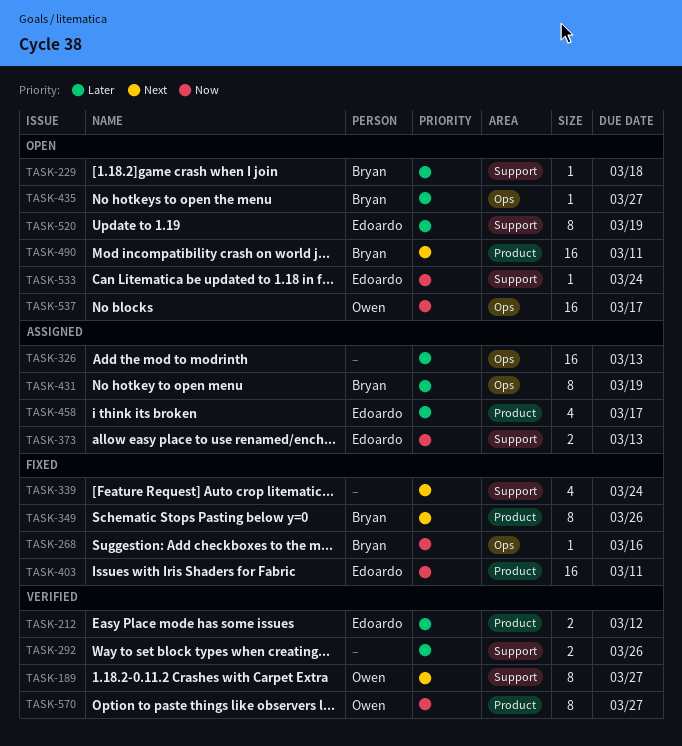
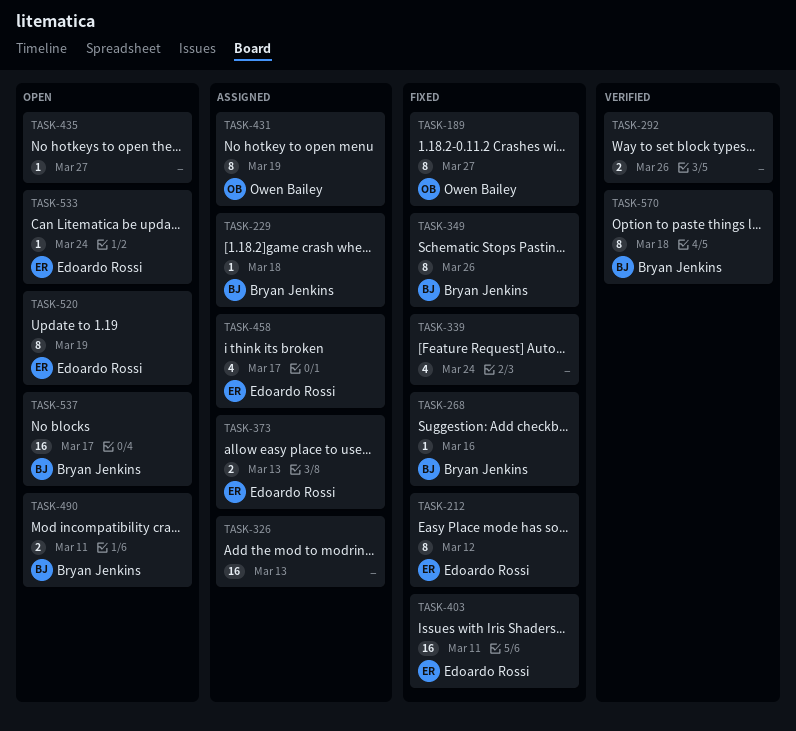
TASK-189, status: Verified -> Fixed
TASK-212, status: Verified -> Fixed
TASK-212, estimate: 2 -> 8
TASK-229, status: Open -> Assigned
TASK-431, owner: Bryan Jenkins -> Owen Bailey
TASK-435, owner: Bryan Jenkins -> none
TASK-490, estimate: 16 -> 2
TASK-537, owner: Owen Bailey -> Bryan Jenkins
TASK-570, owner: Owen Bailey -> Bryan Jenkins
TASK-570, due: Mar 27 -> Mar 18

